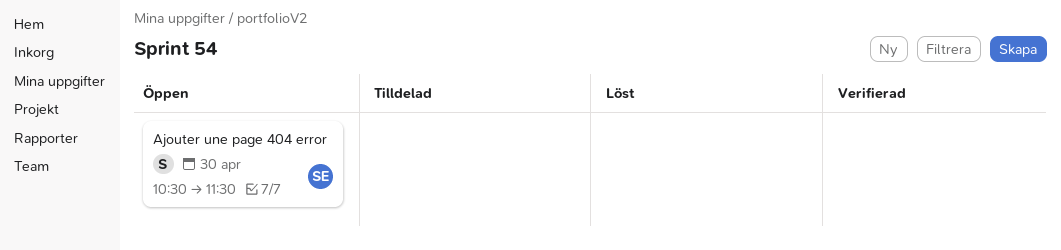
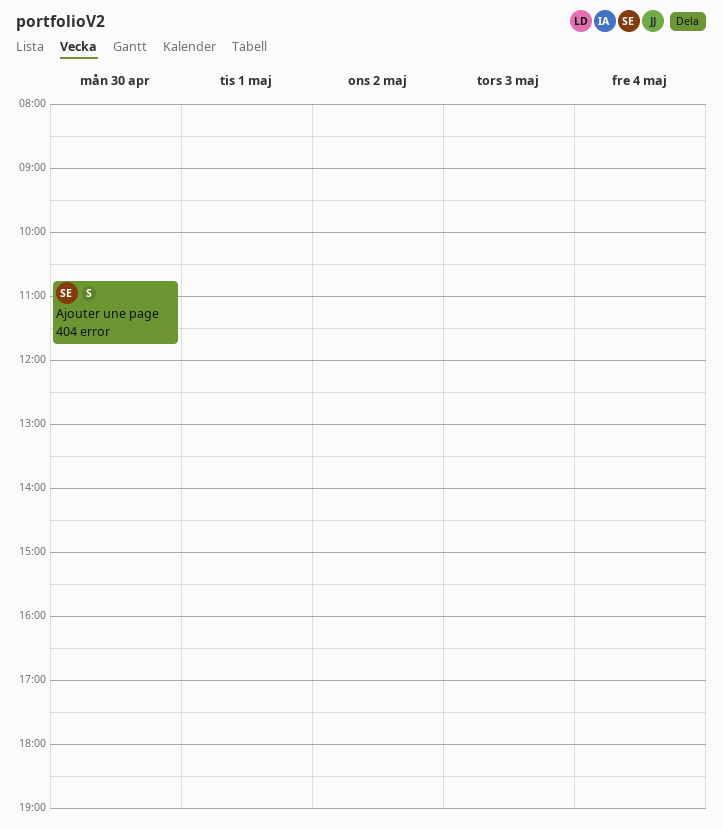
Ajouter une page 404 error, begins: 10:30 -> 10:45
Ajouter une page 404 error, ends: 11:30 -> 11:45

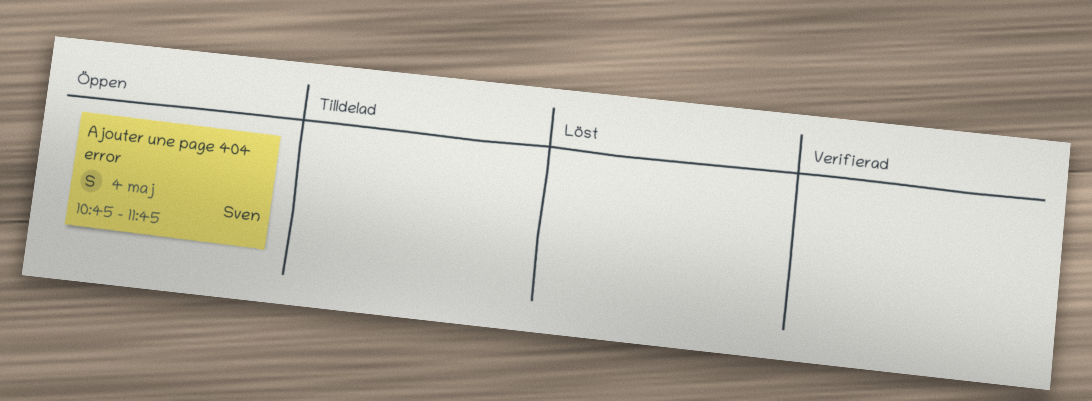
Ajouter une page 404 error, day: Apr 30 -> May 4

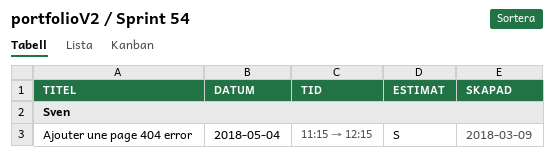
Ajouter une page 404 error, begins: 10:45 -> 11:15
Ajouter une page 404 error, ends: 11:45 -> 12:15

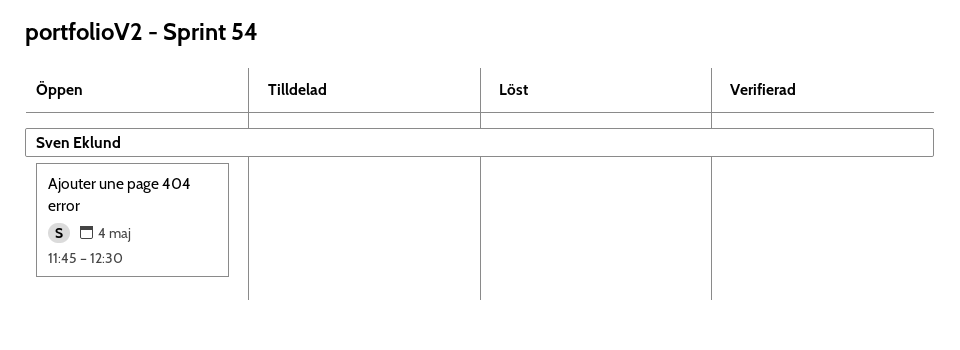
Ajouter une page 404 error, begins: 11:15 -> 11:45
Ajouter une page 404 error, ends: 12:15 -> 12:30

